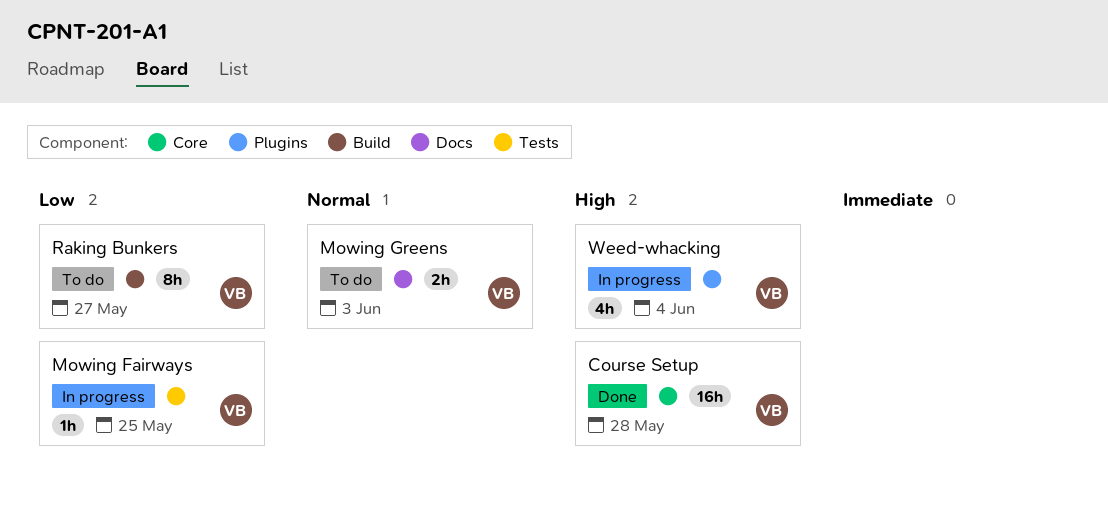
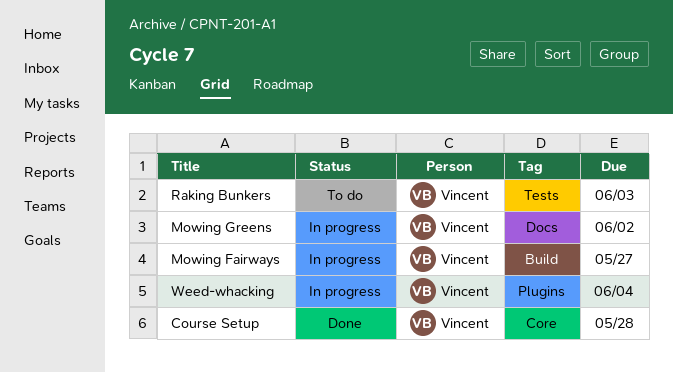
Mowing Fairways, label: Tests -> Build
Mowing Fairways, due: May 25 -> May 27
Mowing Greens, status: To do -> In progress
Mowing Greens, due: Jun 3 -> Jun 2
Raking Bunkers, label: Build -> Tests
Raking Bunkers, due: May 27 -> Jun 3

